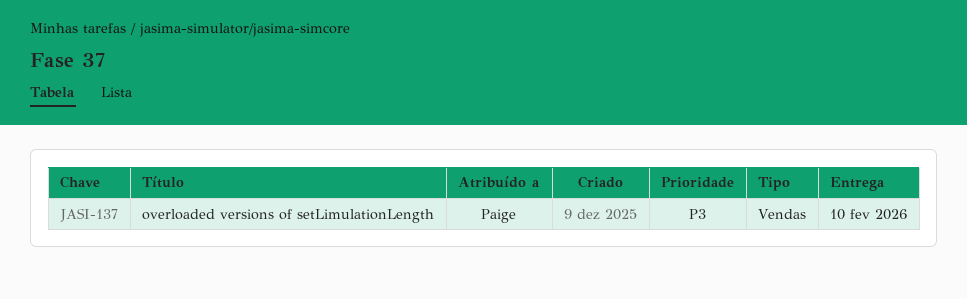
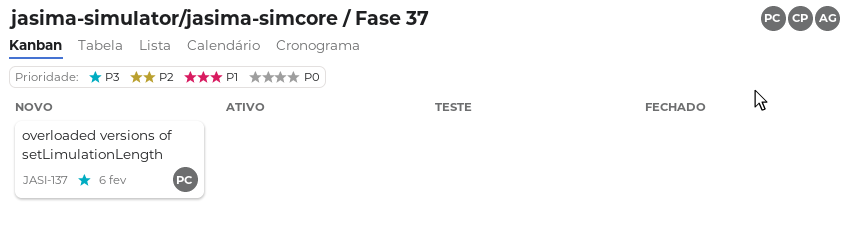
JASI-137, due: Feb 10 -> Feb 6

